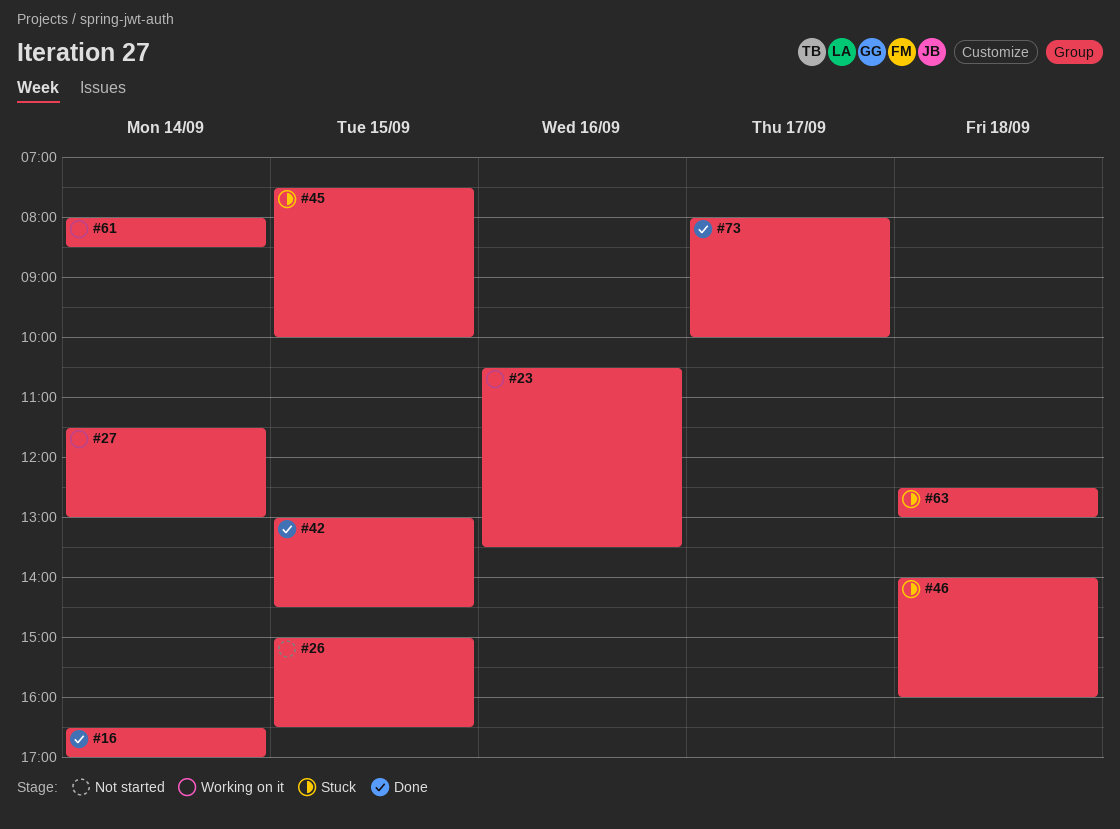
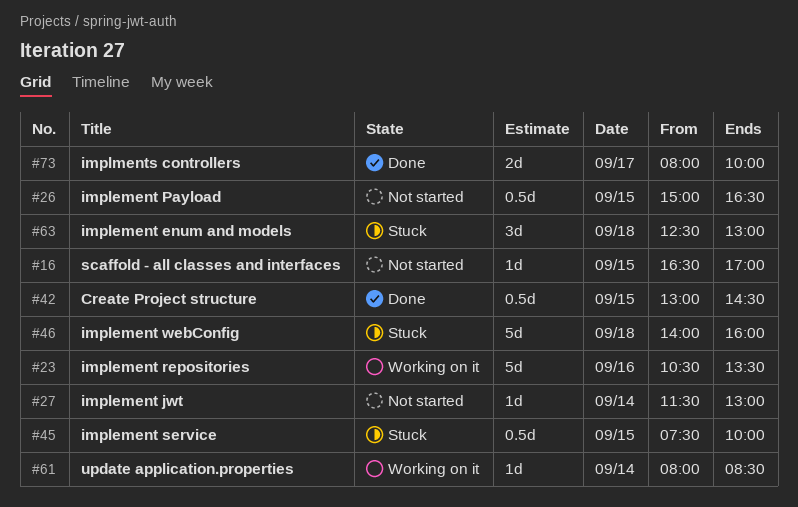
#16, status: Done -> Not started
#16, day: Sep 14 -> Sep 15
#27, status: Working on it -> Not started

